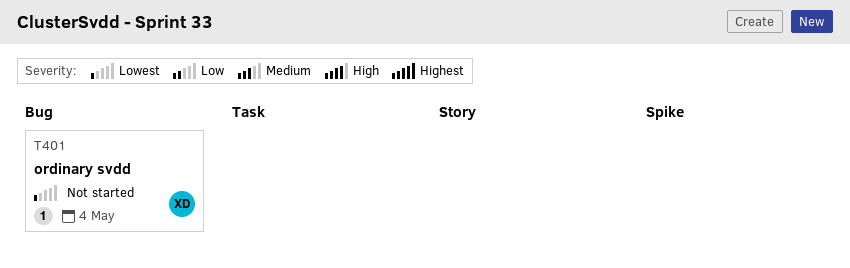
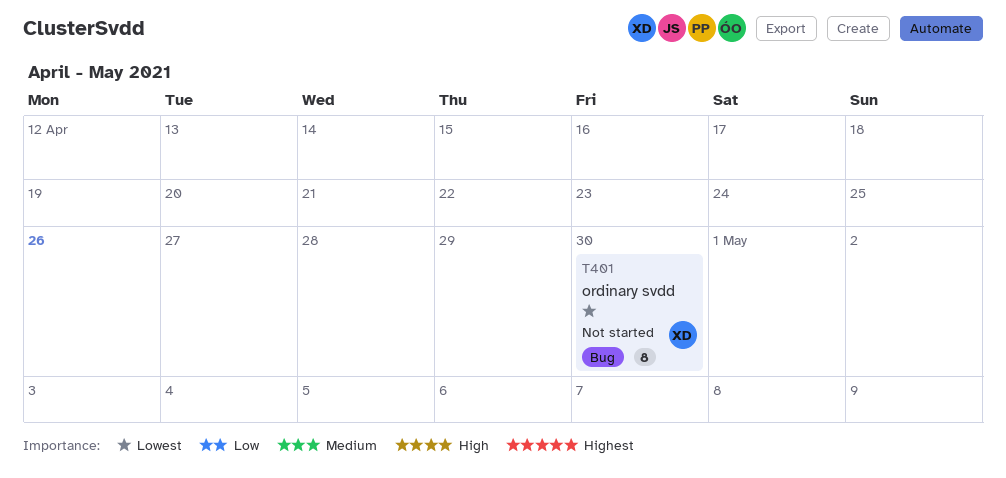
T401, estimate: 1 -> 8
T401, due: May 4 -> Apr 30

